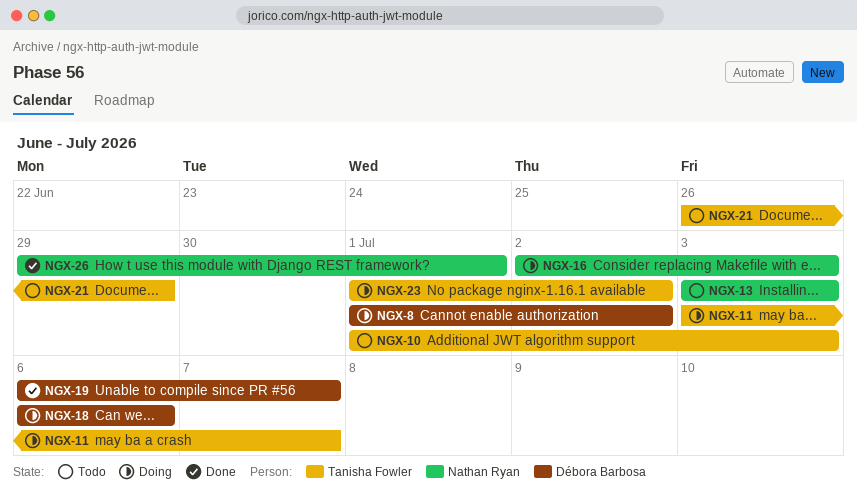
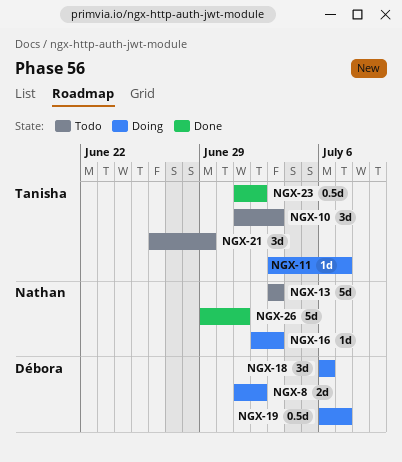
NGX-19, status: Done -> Doing
NGX-23, status: Doing -> Done

